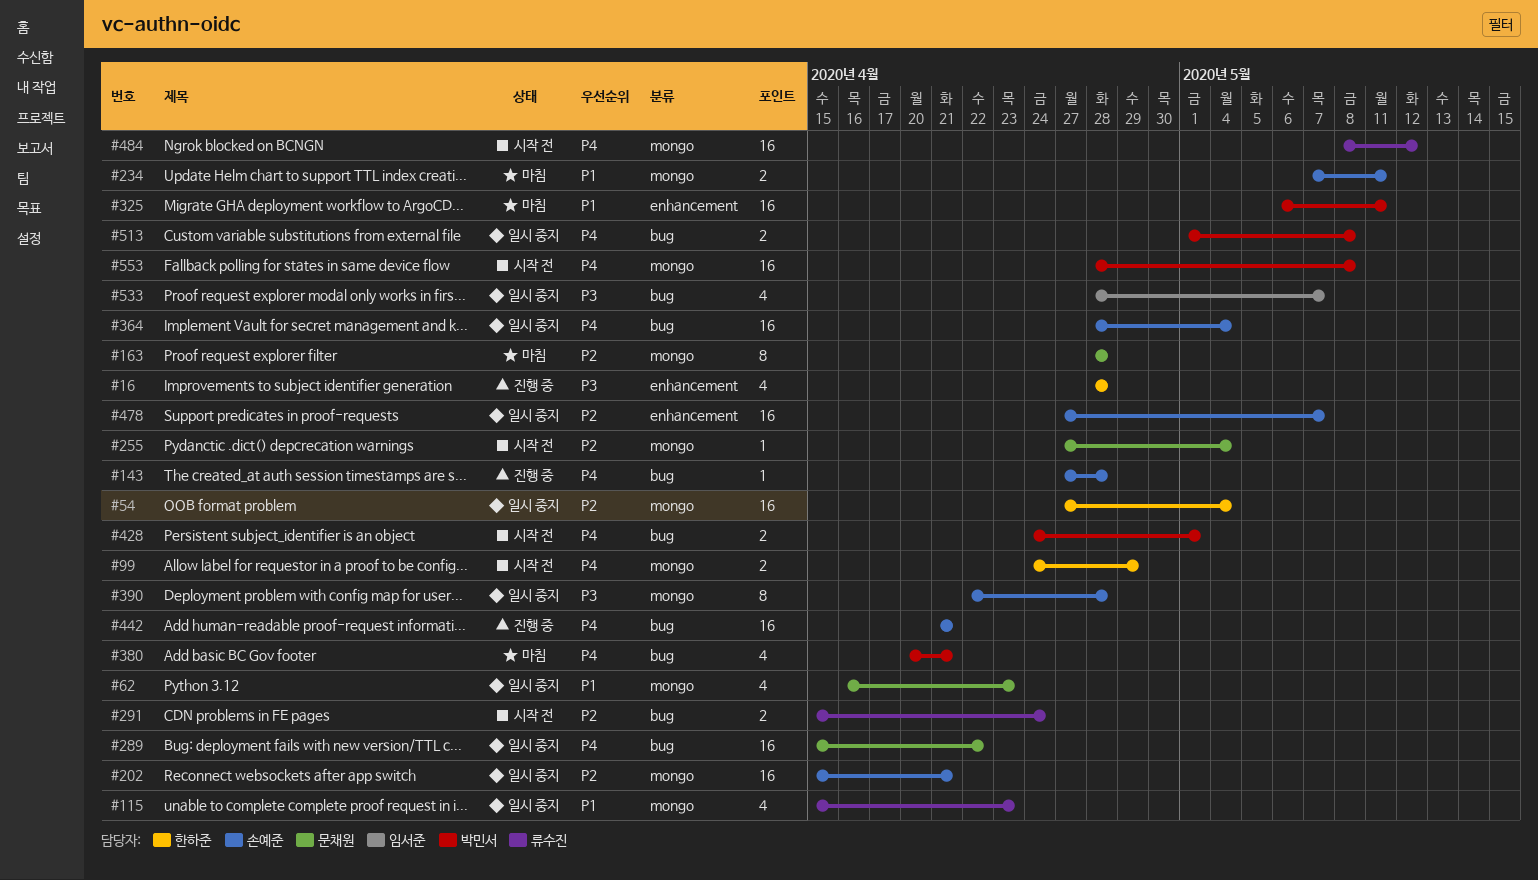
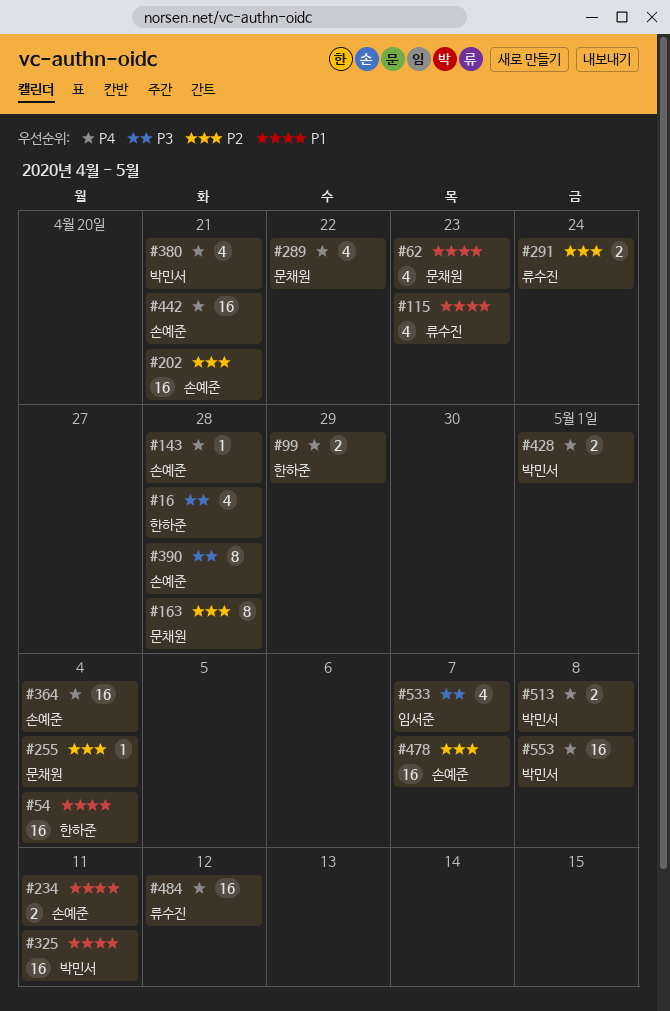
#54, priority: P2 -> P1
#289, estimate: 16 -> 4

